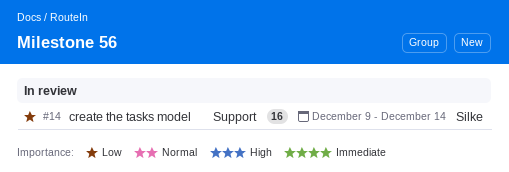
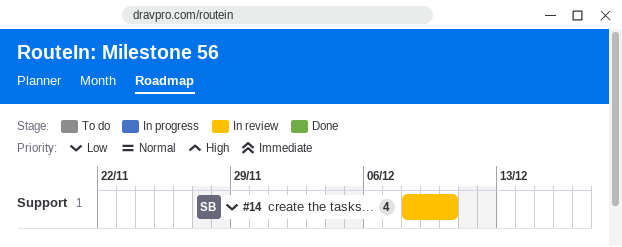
#14, estimate: 16 -> 4
#14, start: Dec 9 -> Dec 8
#14, due: Dec 14 -> Dec 10

